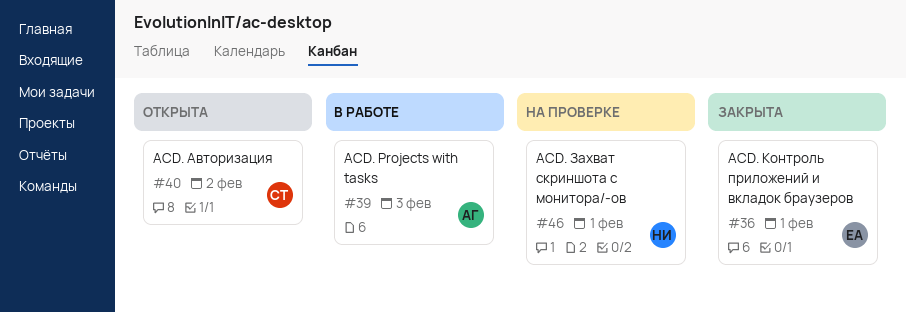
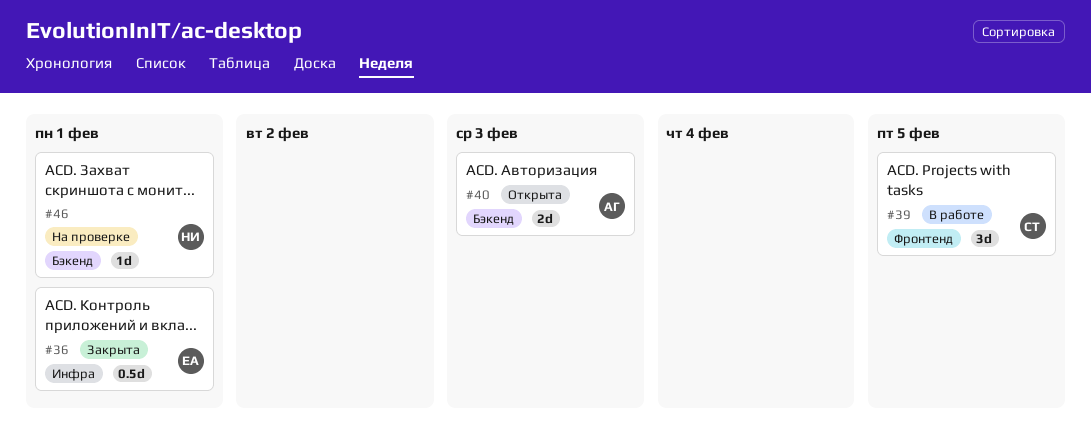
#39, owner: АГ -> СТ
#39, due: Feb 3 -> Feb 5
#40, owner: СТ -> АГ
#40, due: Feb 2 -> Feb 3

